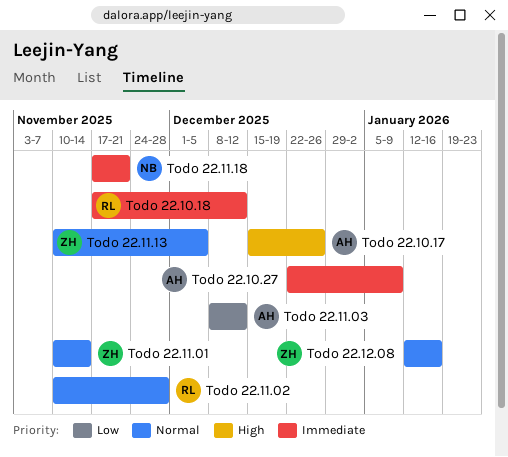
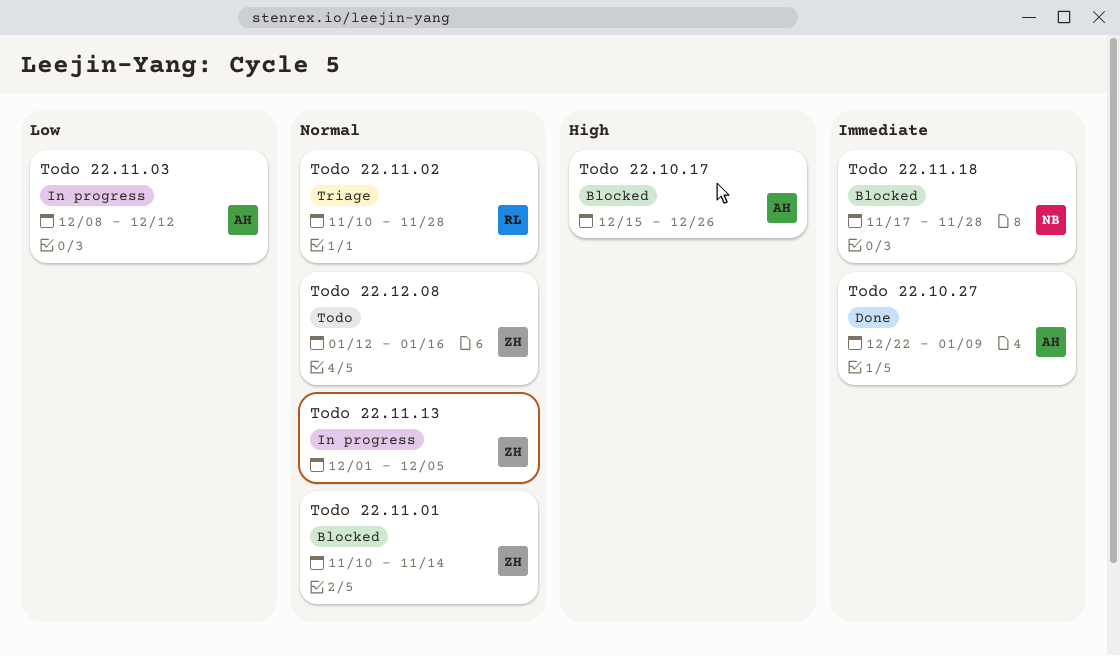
Todo 22.10.18: present -> none
Todo 22.11.13, start: Nov 10 -> Dec 1
Todo 22.11.18, due: Nov 21 -> Nov 28

